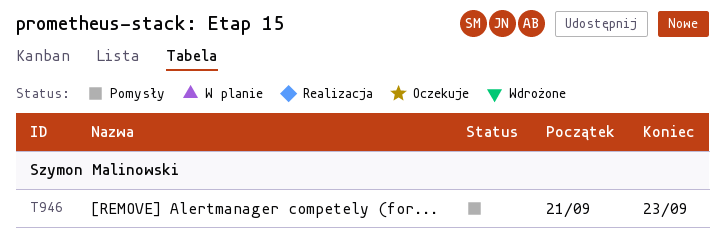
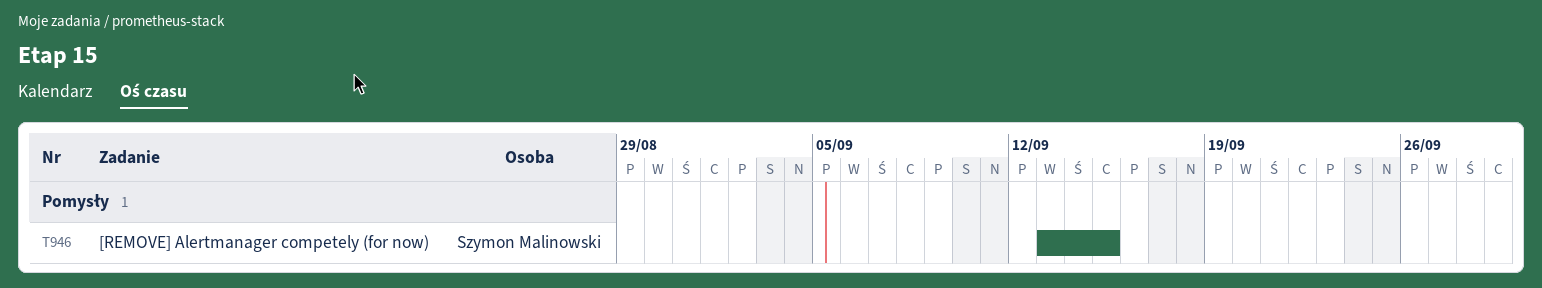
T946, start: Sep 21 -> Sep 13
T946, due: Sep 23 -> Sep 15

